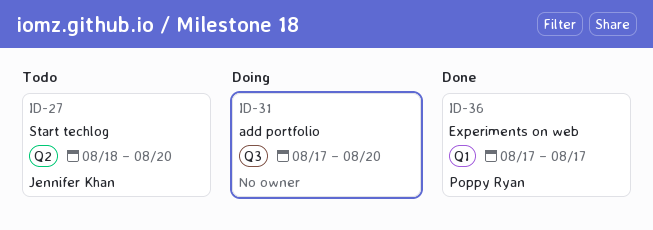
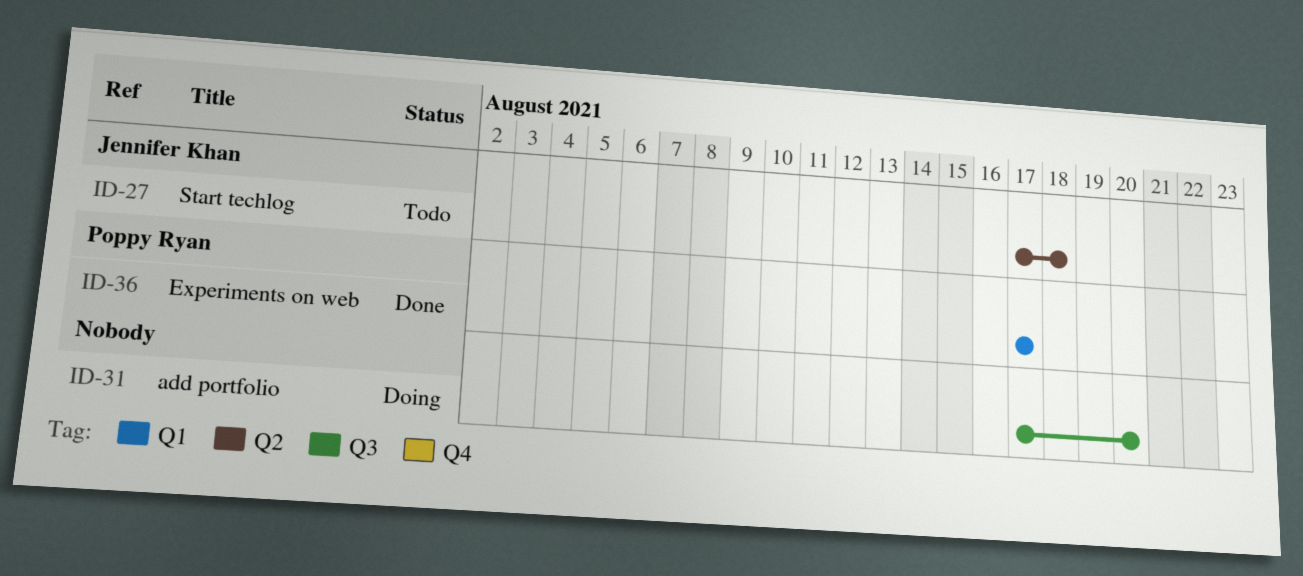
ID-27, start: Aug 18 -> Aug 17
ID-27, due: Aug 20 -> Aug 18

